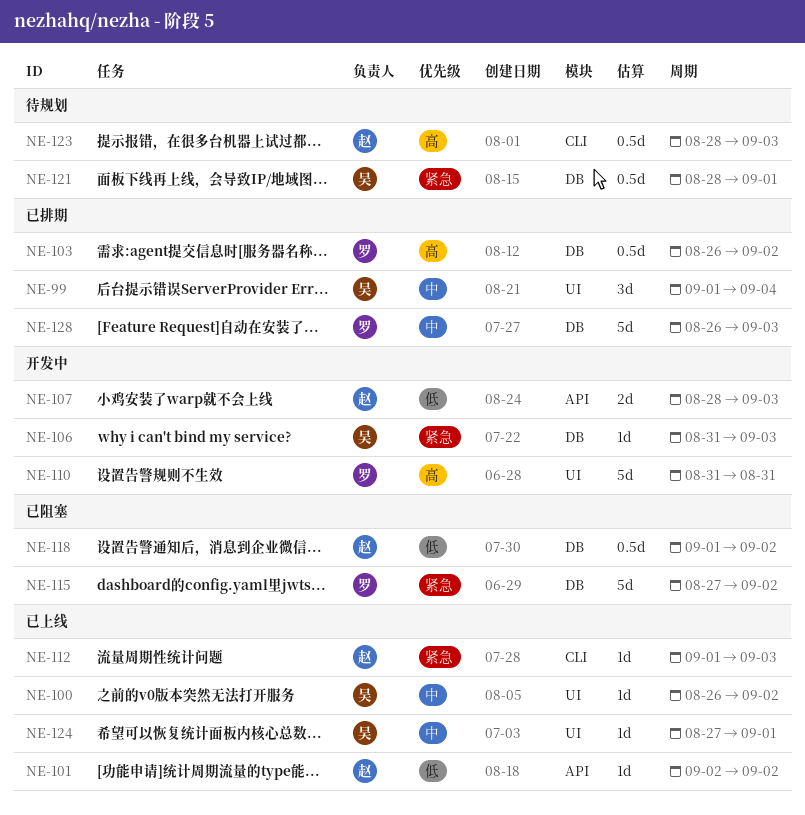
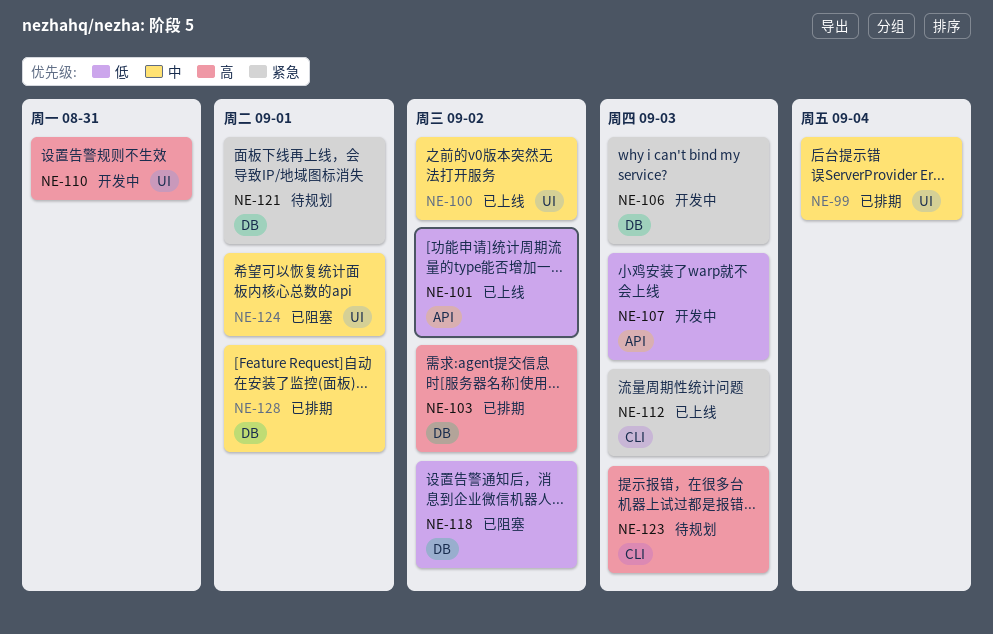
NE-115: present -> none
NE-124, status: 已上线 -> 已阻塞
NE-128, due: Sep 3 -> Sep 1

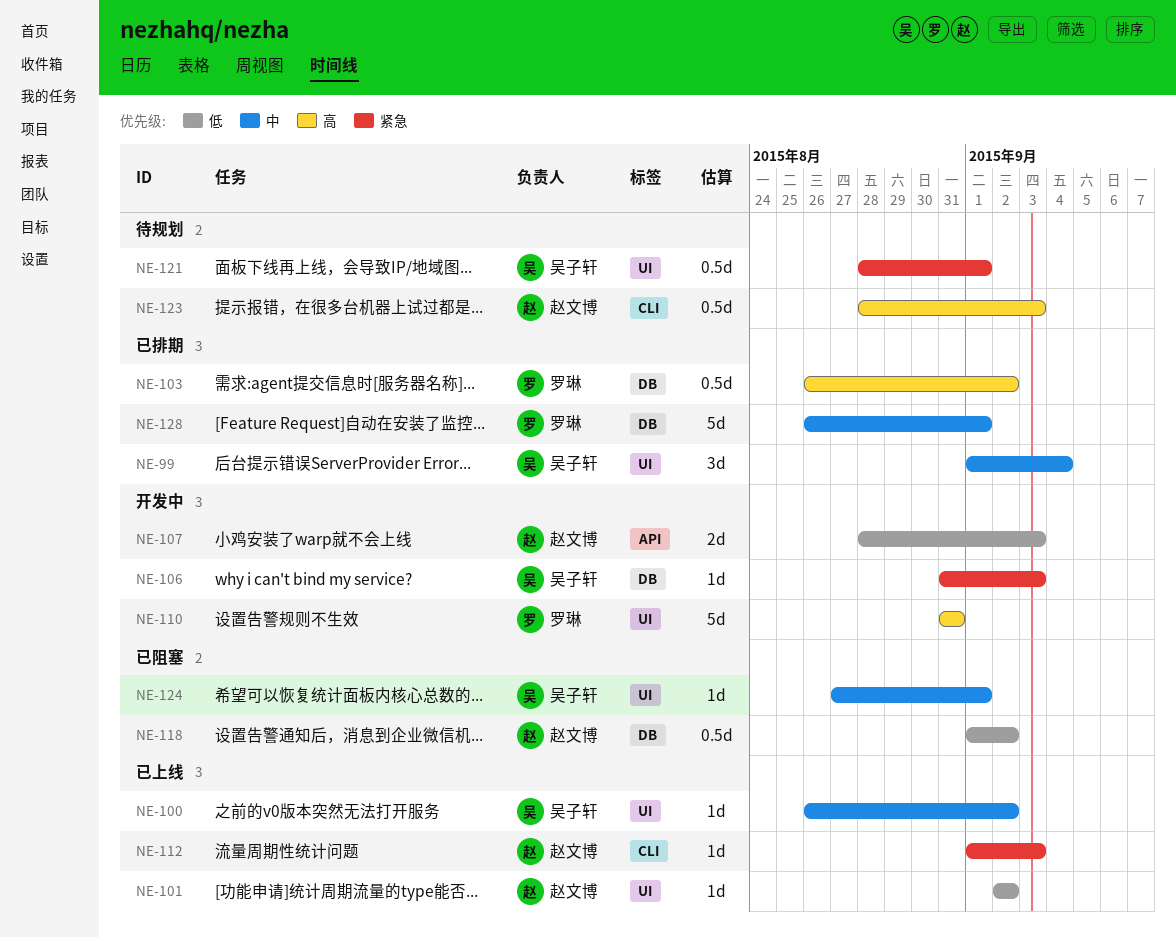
NE-101, label: API -> UI
NE-121, label: DB -> UI

